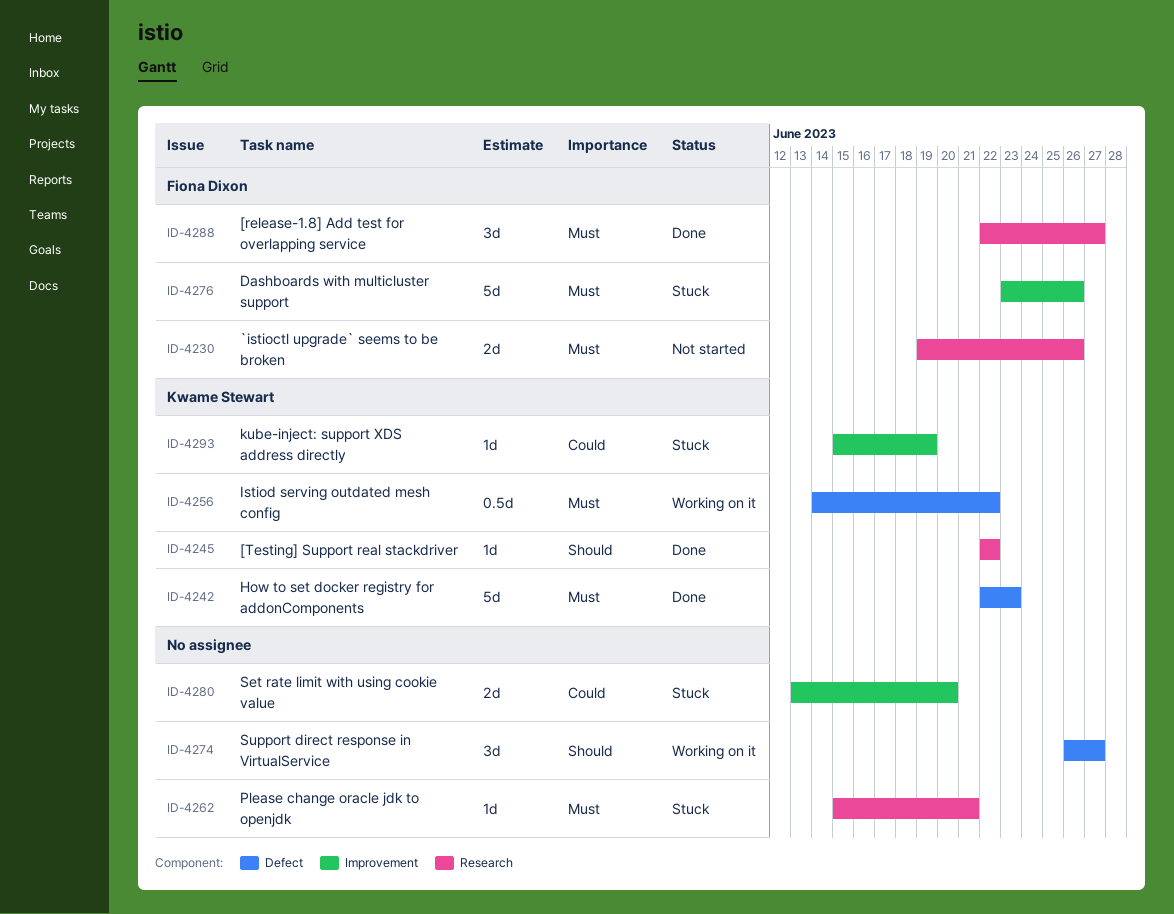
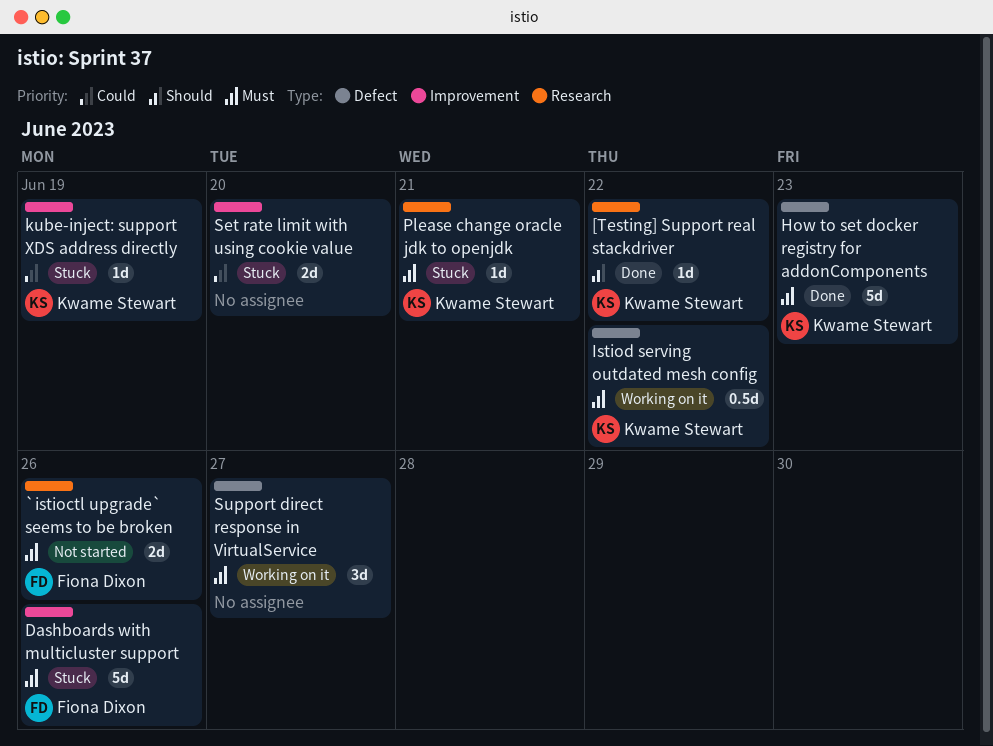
[release-1.8] Add test for overlapping service: present -> none
Please change oracle jdk to openjdk, owner: none -> Kwame Stewart
Support direct response in VirtualService, priority: Should -> Must

